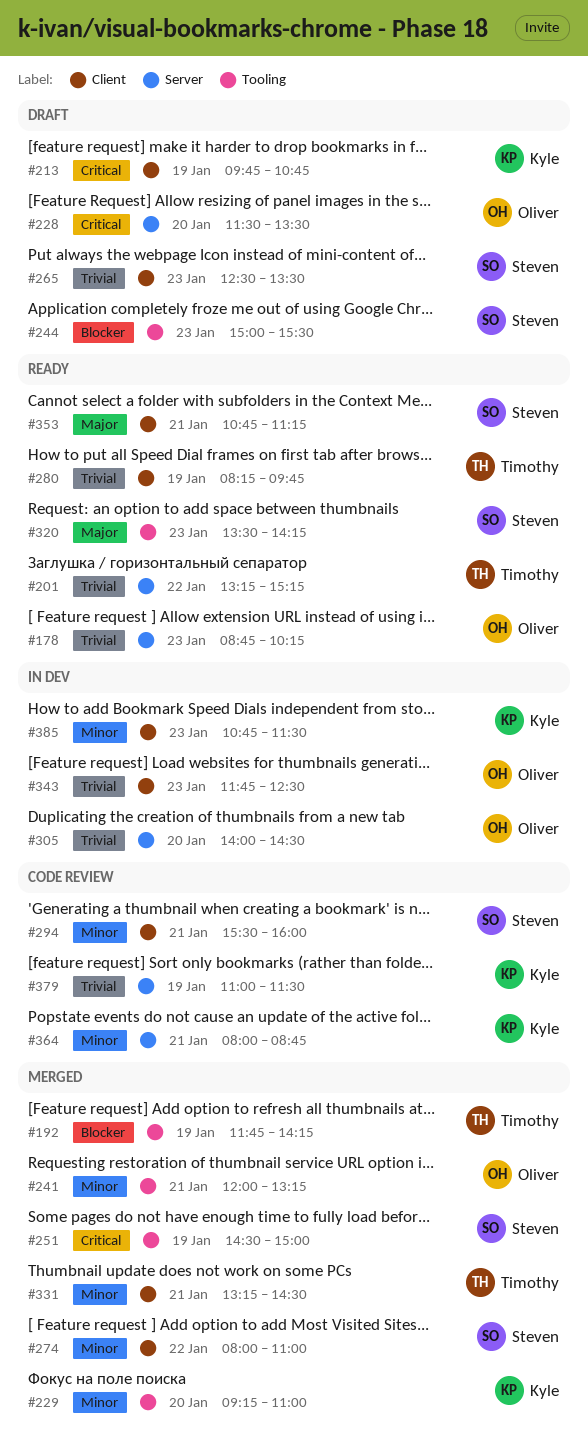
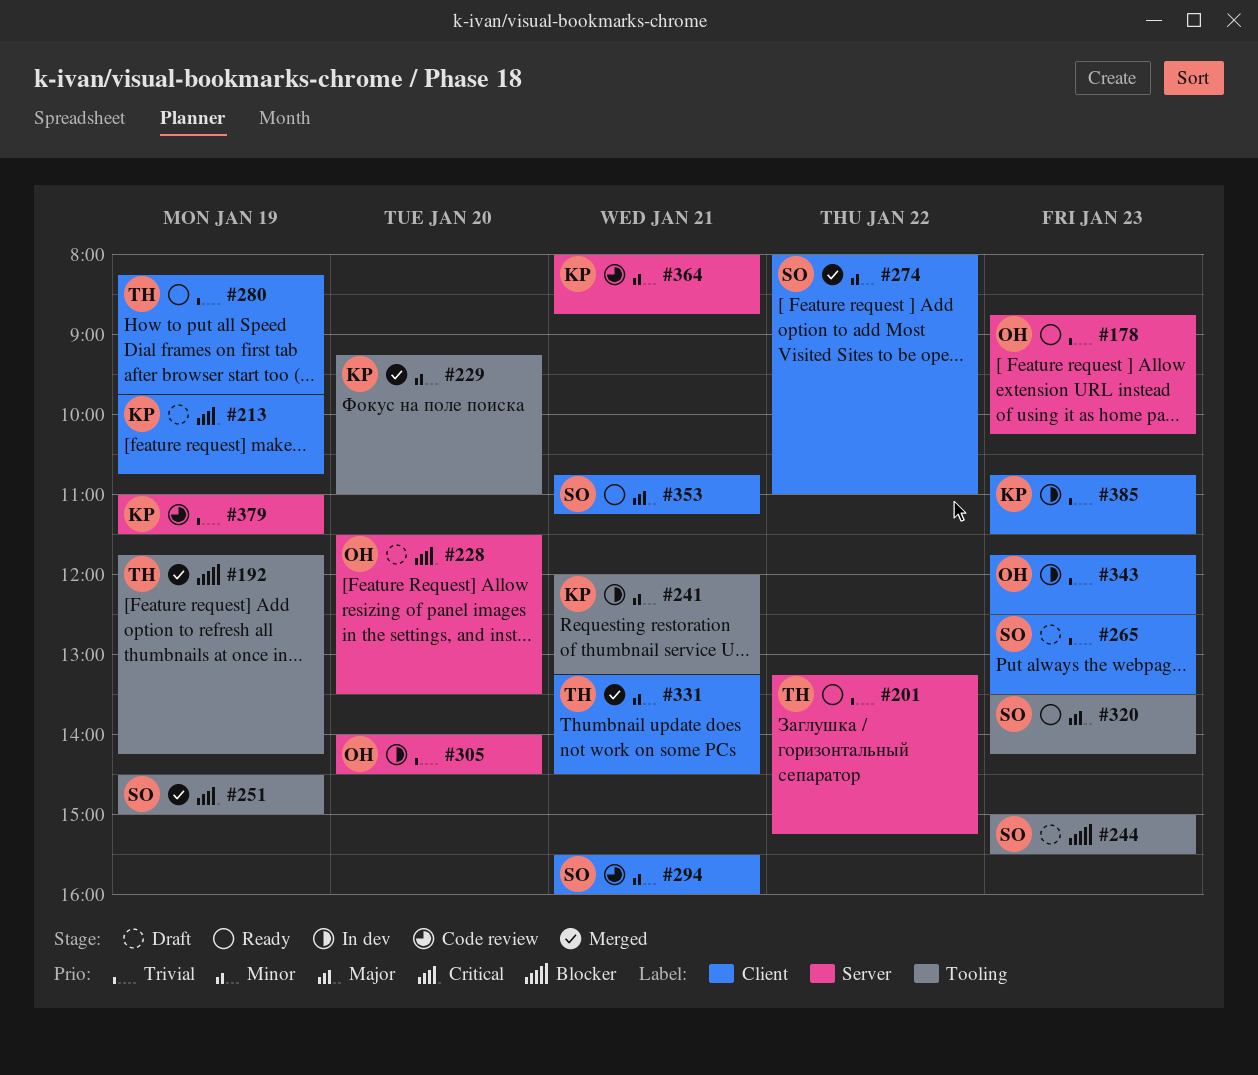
#241, status: Merged -> In dev
#241, owner: Oliver -> Kyle
#385, priority: Minor -> Trivial

